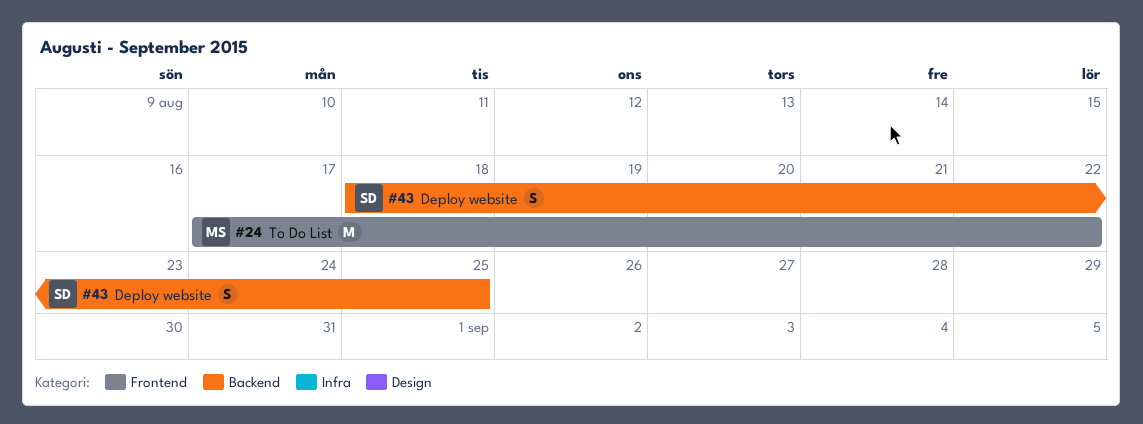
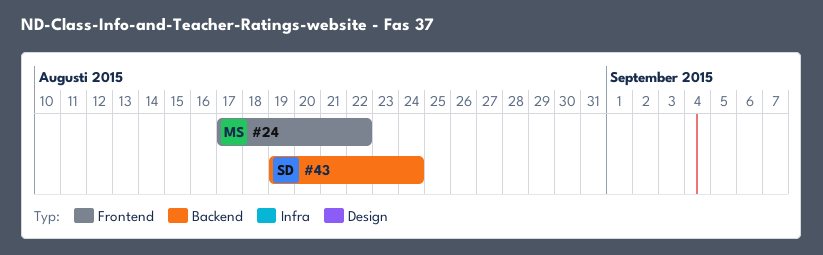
#43, start: Aug 18 -> Aug 19
#43, due: Aug 25 -> Aug 24

